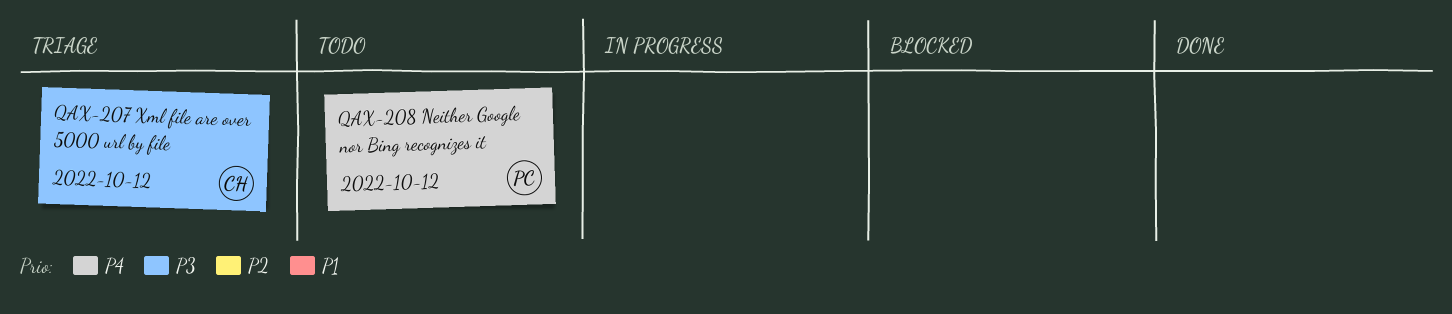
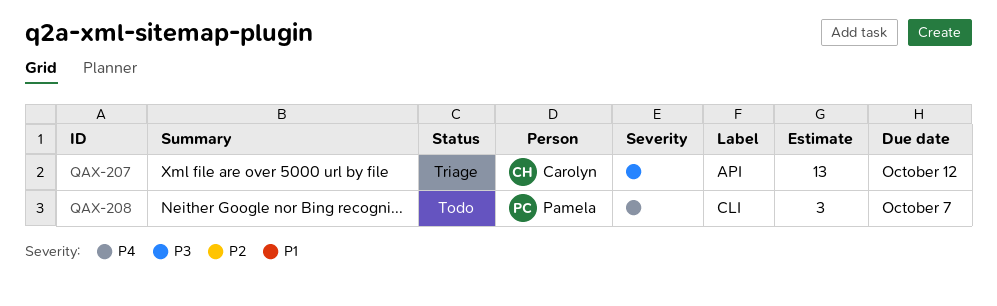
QAX-208, due: Oct 12 -> Oct 7

